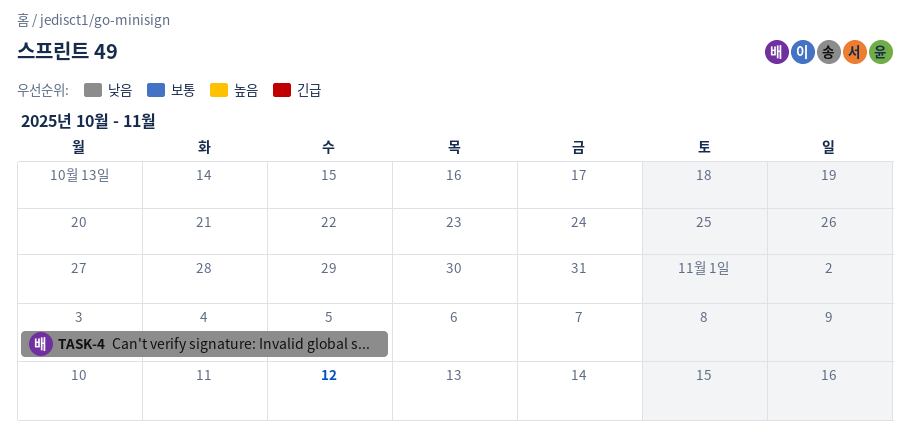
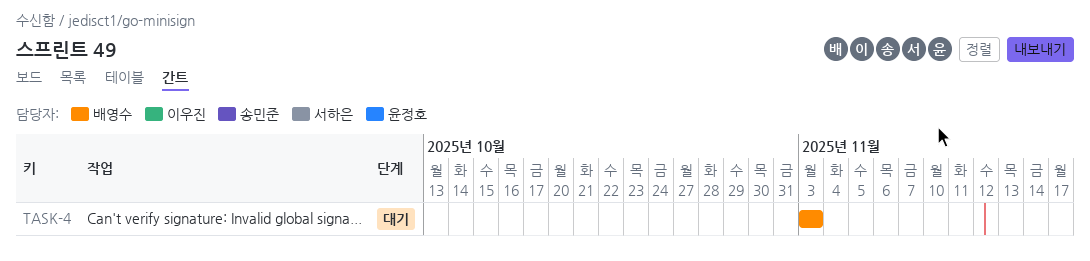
TASK-4, due: Nov 5 -> Nov 3

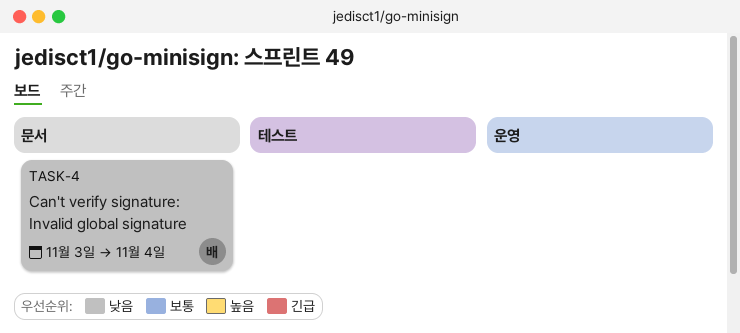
TASK-4, due: Nov 3 -> Nov 4

